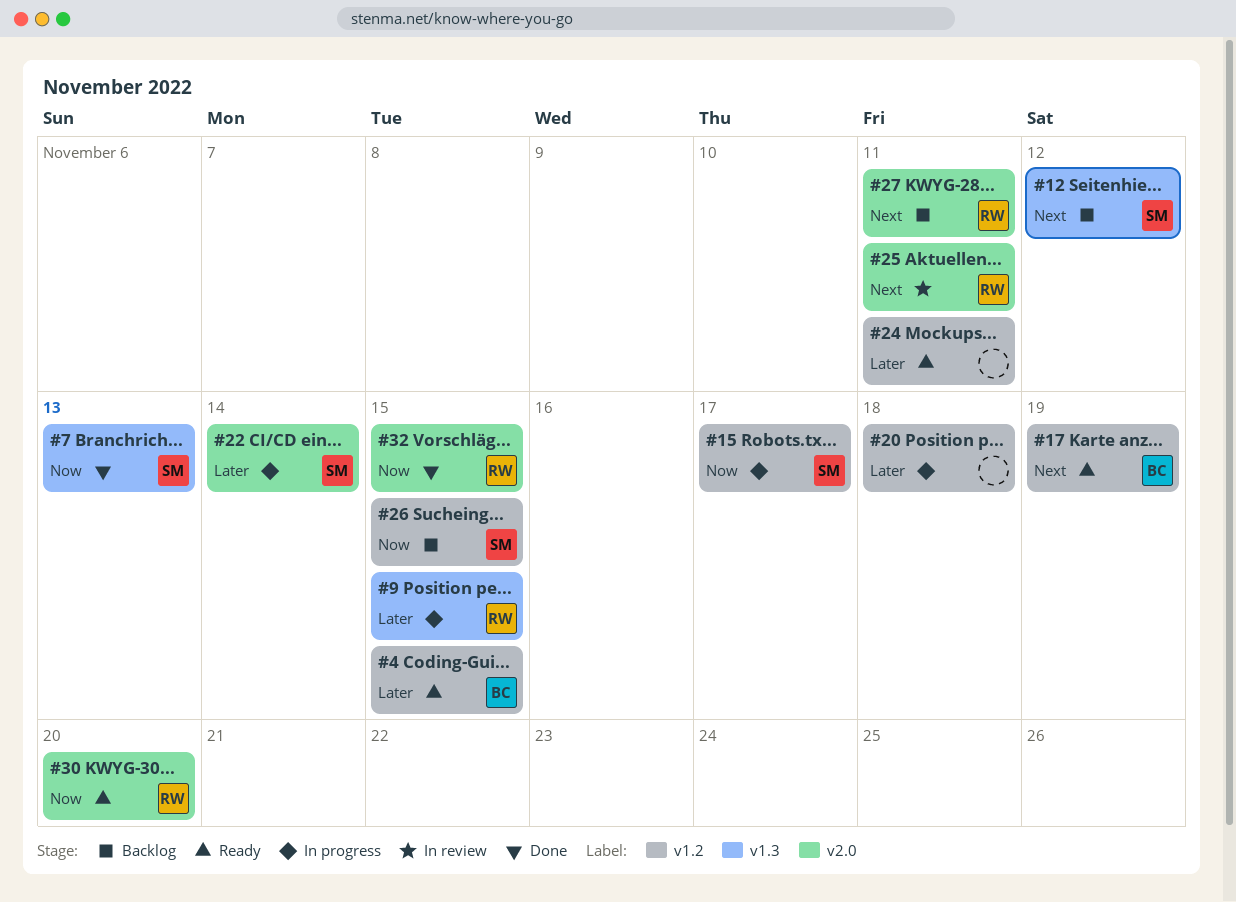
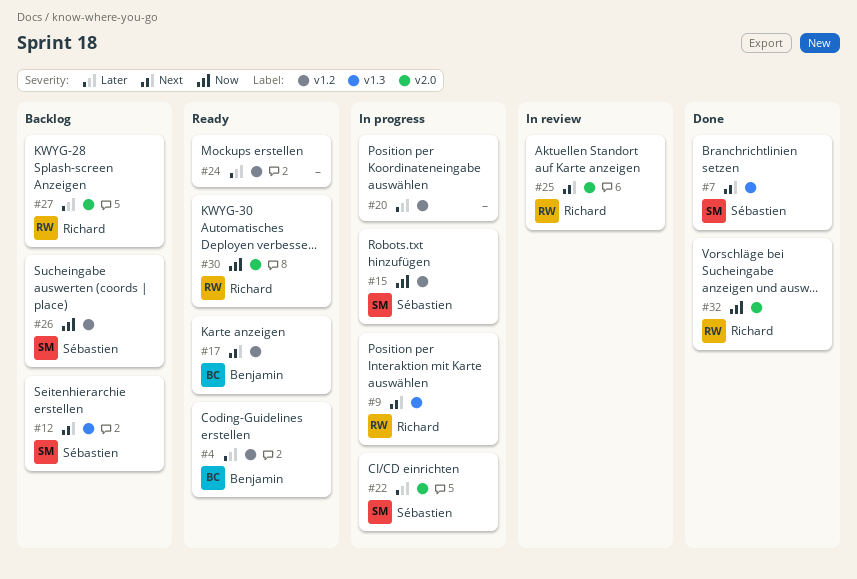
#7, priority: Now -> Next
#9, priority: Later -> Next
#27, priority: Next -> Later

